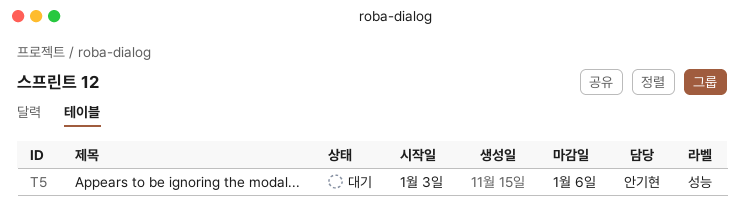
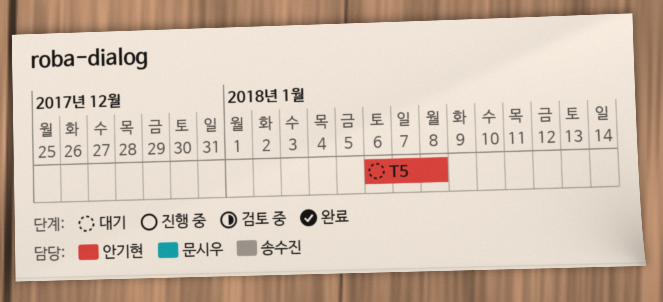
T5, start: Jan 3 -> Jan 6
T5, due: Jan 6 -> Jan 8

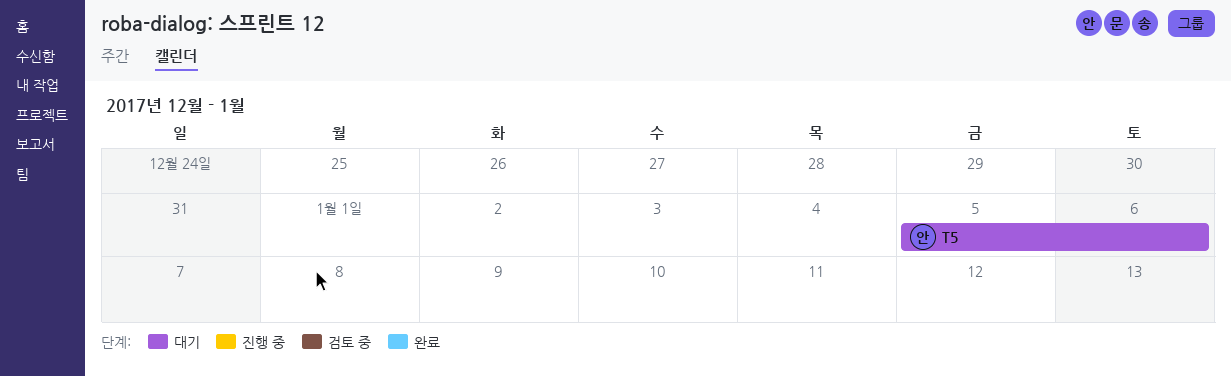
T5, start: Jan 6 -> Jan 5
T5, due: Jan 8 -> Jan 6

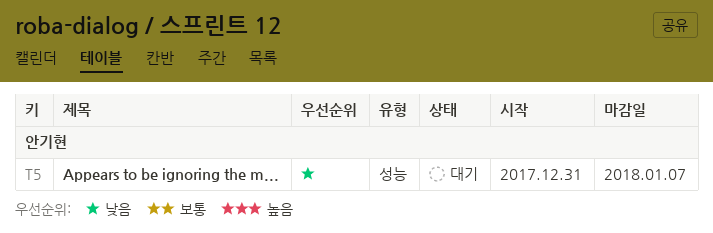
T5, start: Jan 5 -> Dec 31
T5, due: Jan 6 -> Jan 7

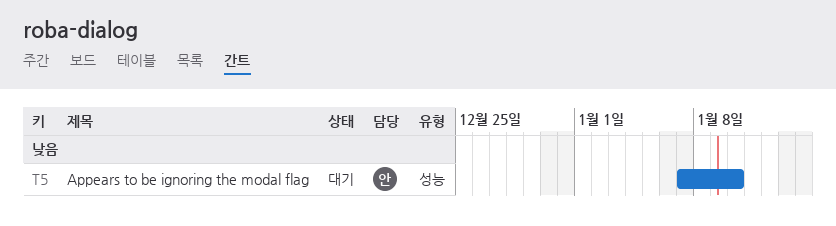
T5, start: Dec 31 -> Jan 7
T5, due: Jan 7 -> Jan 10

